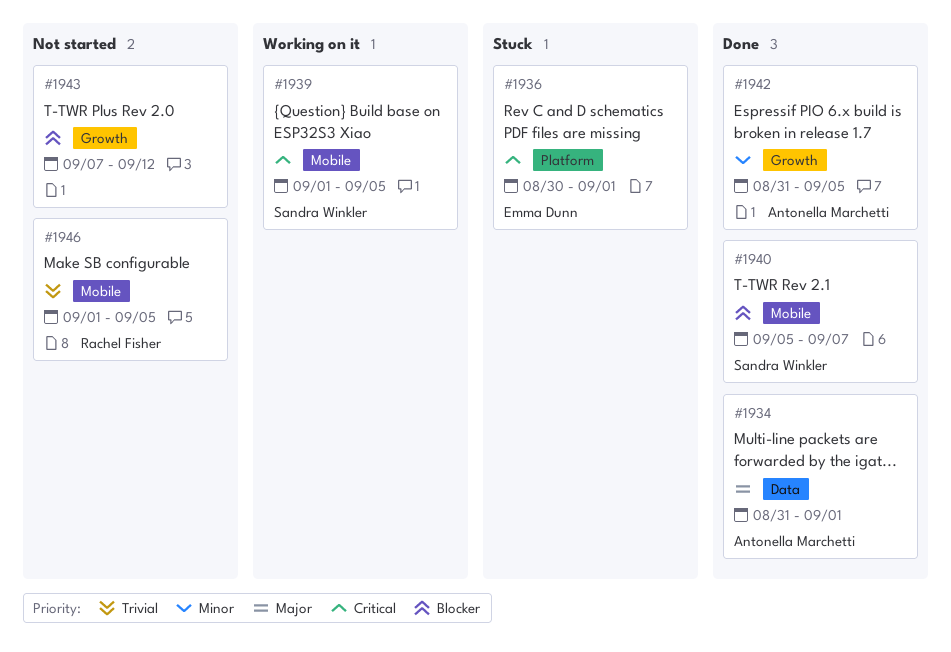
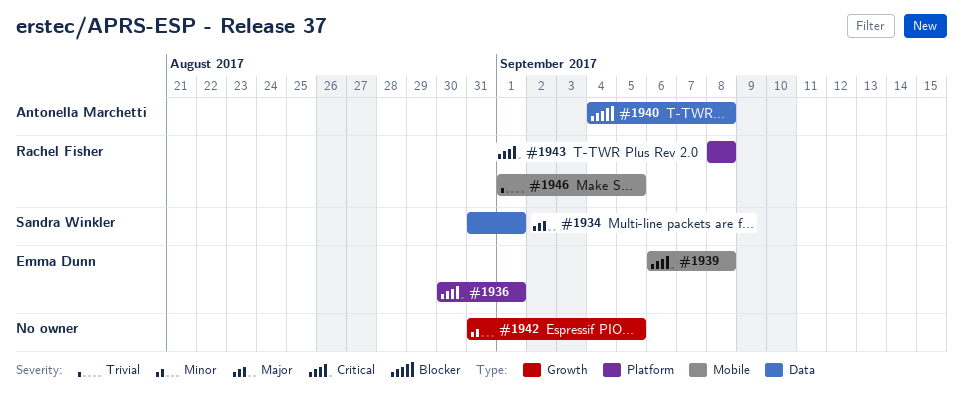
#1934, owner: Antonella Marchetti -> Sandra Winkler
#1939, owner: Sandra Winkler -> Emma Dunn
#1939, start: Sep 1 -> Sep 6
#1939, due: Sep 5 -> Sep 8
#1940, owner: Sandra Winkler -> Antonella Marchetti
#1940, label: Mobile -> Data
#1940, start: Sep 5 -> Sep 4
#1940, due: Sep 7 -> Sep 8
#1942, owner: Antonella Marchetti -> none
#1943, owner: none -> Rachel Fisher
#1943, priority: Blocker -> Critical
#1943, label: Growth -> Platform
#1943, start: Sep 7 -> Sep 8
#1943, due: Sep 12 -> Sep 8

